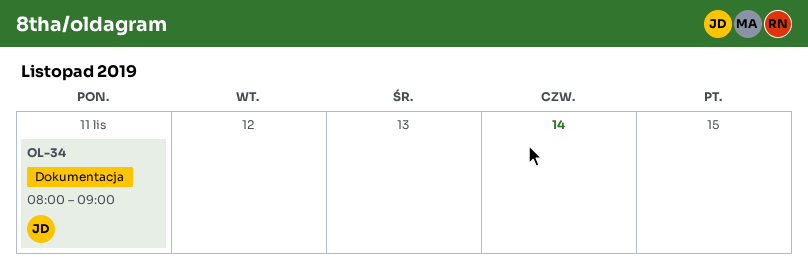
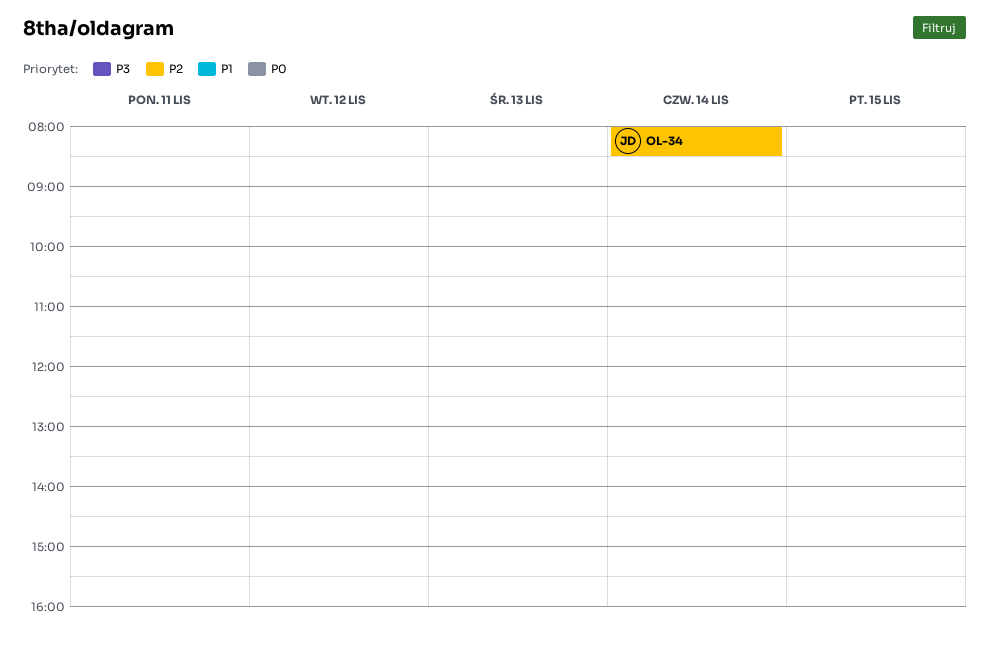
OL-34, day: Nov 11 -> Nov 14
OL-34, ends: 09:00 -> 08:30

